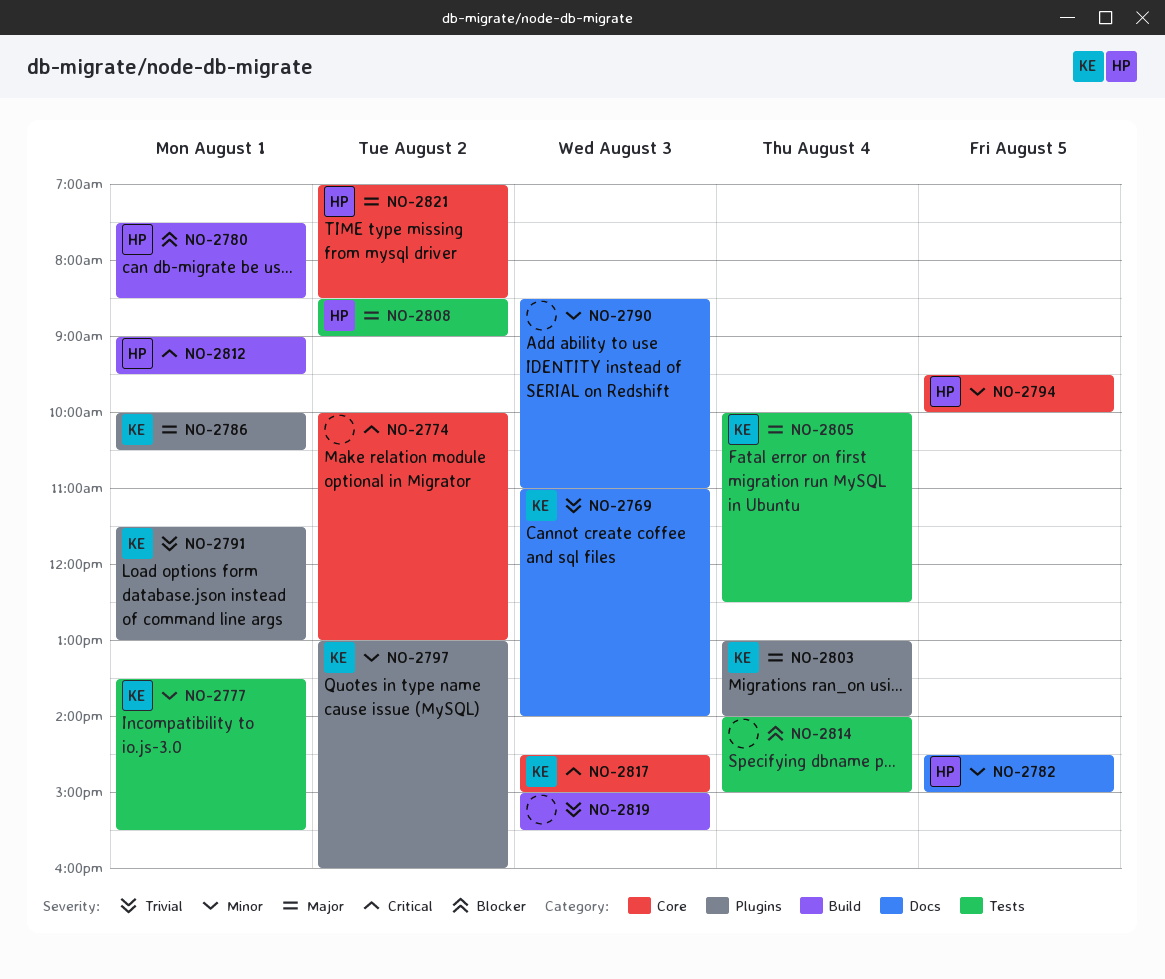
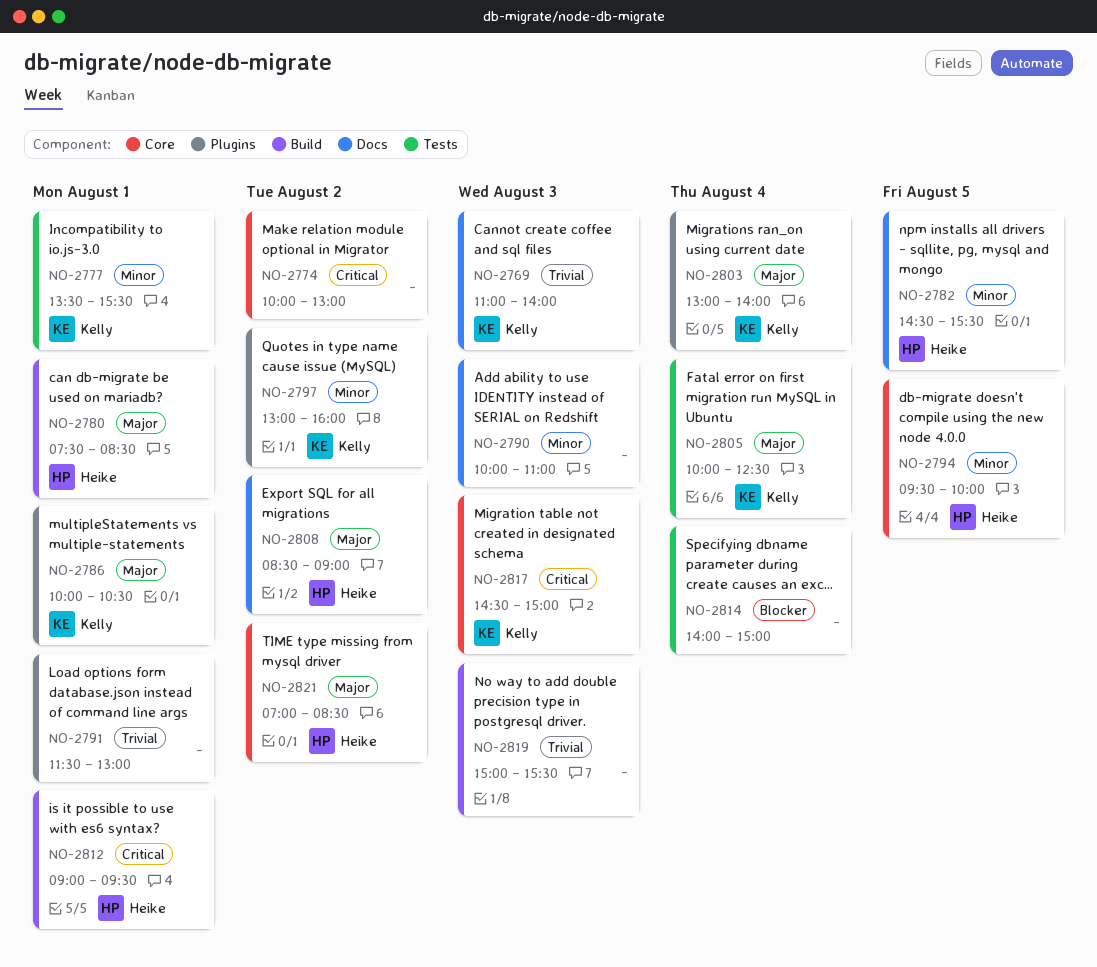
NO-2780, priority: Blocker -> Major
NO-2782, ends: 15:00 -> 15:30
NO-2790, begins: 08:30 -> 10:00
NO-2791, owner: Kelly -> none
NO-2808, label: Tests -> Docs

